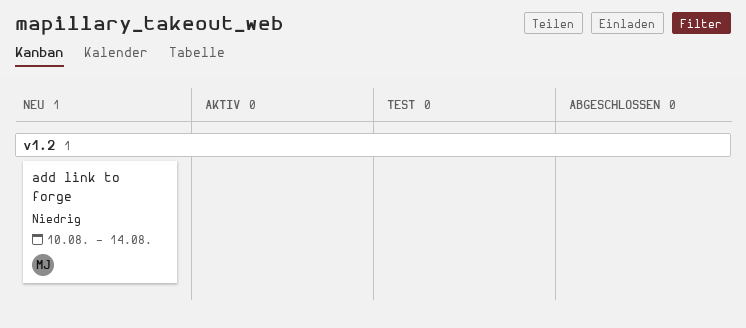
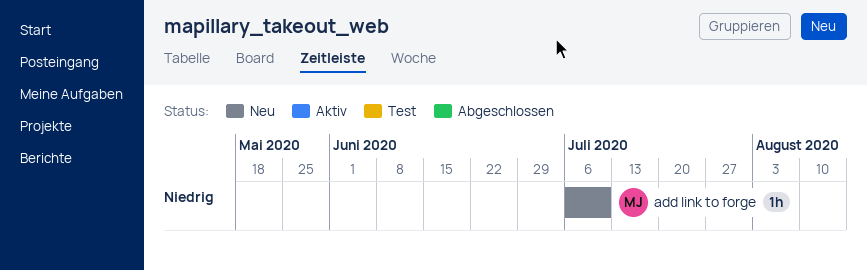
add link to forge, start: Aug 10 -> Jul 6
add link to forge, due: Aug 14 -> Jul 10

